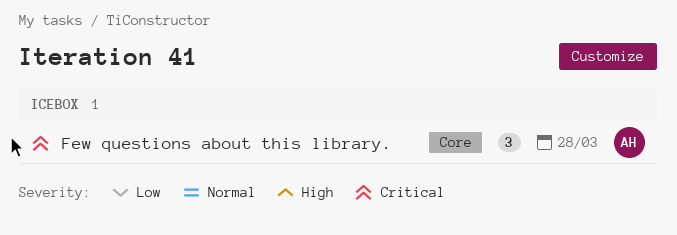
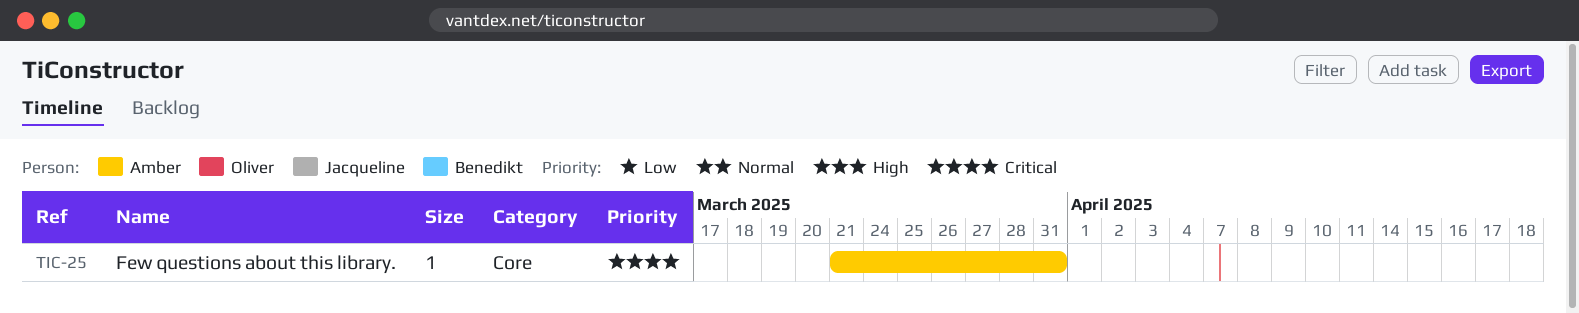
Few questions about this library., estimate: 3 -> 1
Few questions about this library., due: Mar 28 -> Mar 31

